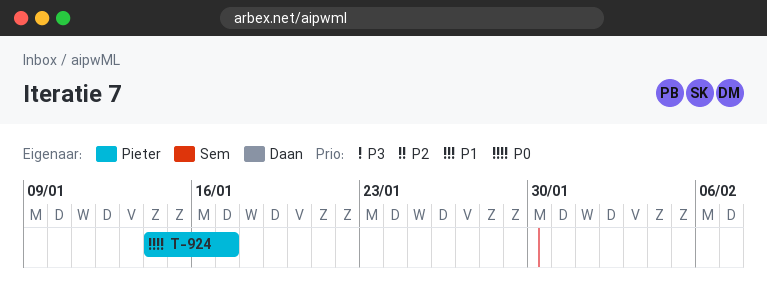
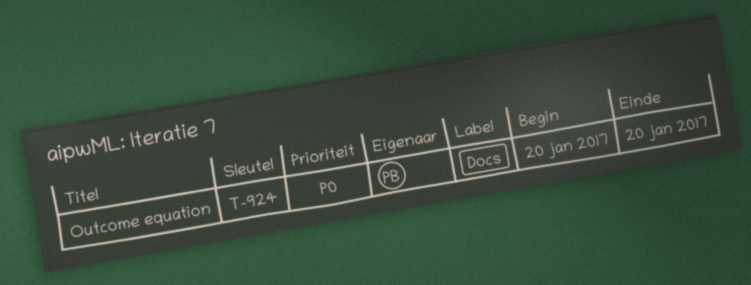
T-924, start: Jan 14 -> Jan 20
T-924, due: Jan 17 -> Jan 20

